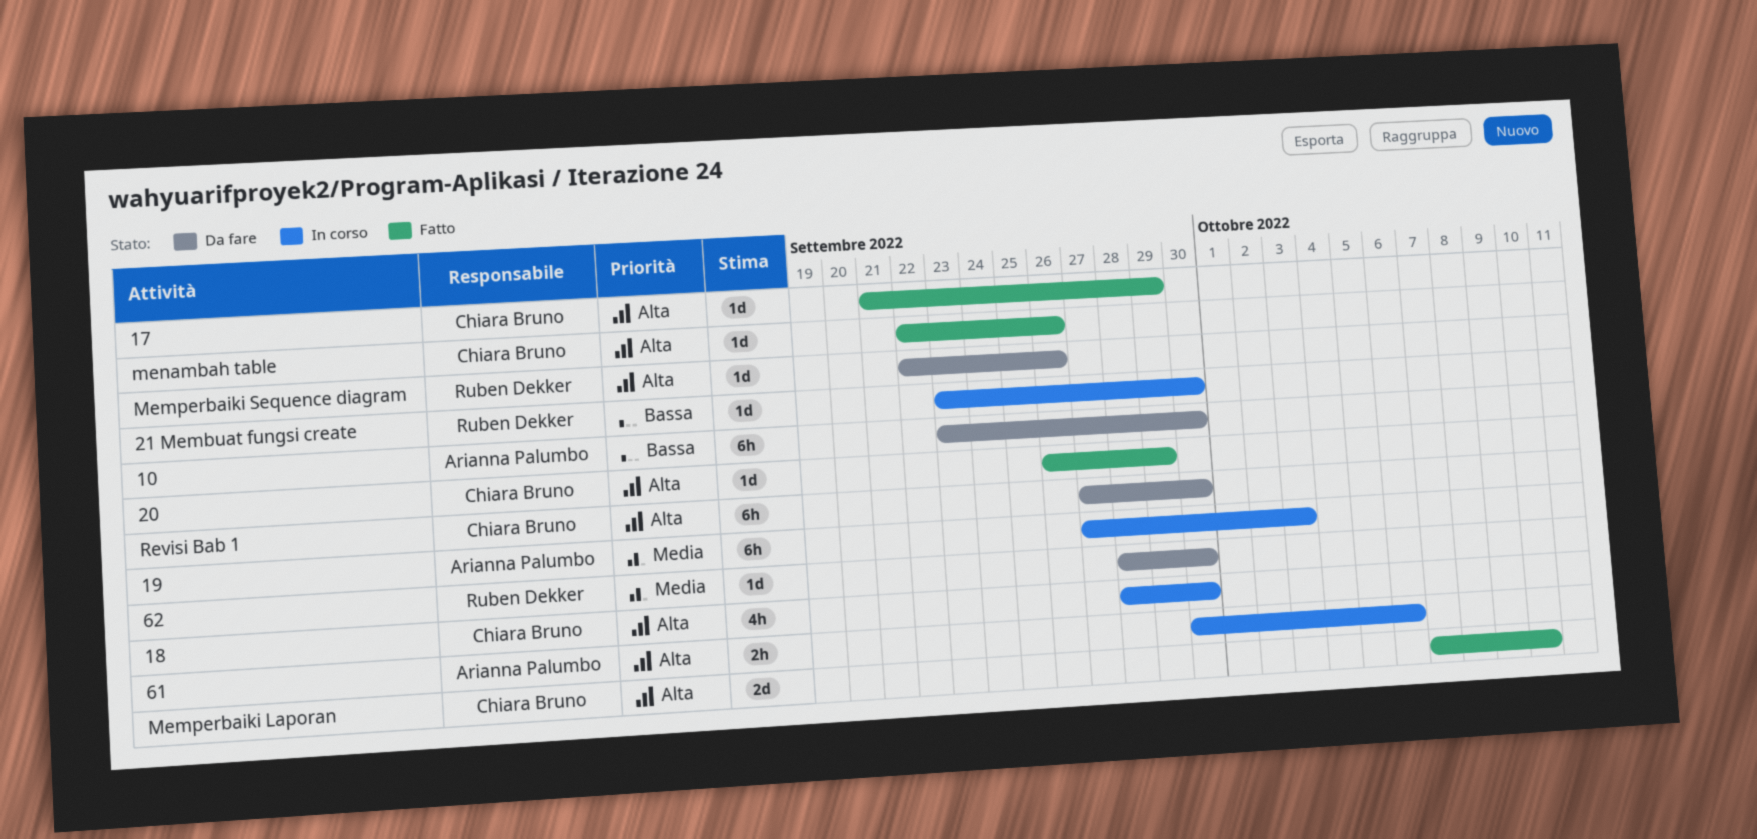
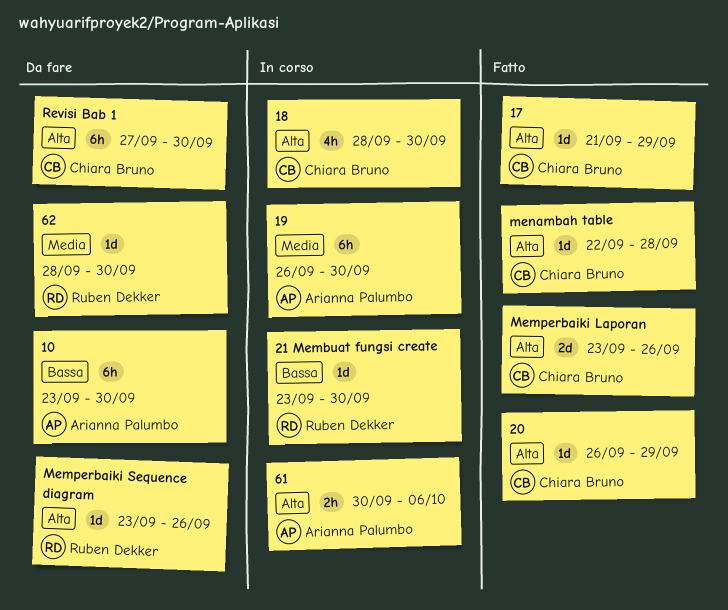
19, start: Sep 27 -> Sep 26
19, due: Oct 3 -> Sep 30
Memperbaiki Laporan, start: Oct 7 -> Sep 23
Memperbaiki Laporan, due: Oct 10 -> Sep 26
Memperbaiki Sequence diagram, start: Sep 22 -> Sep 23
menambah table, due: Sep 26 -> Sep 28

